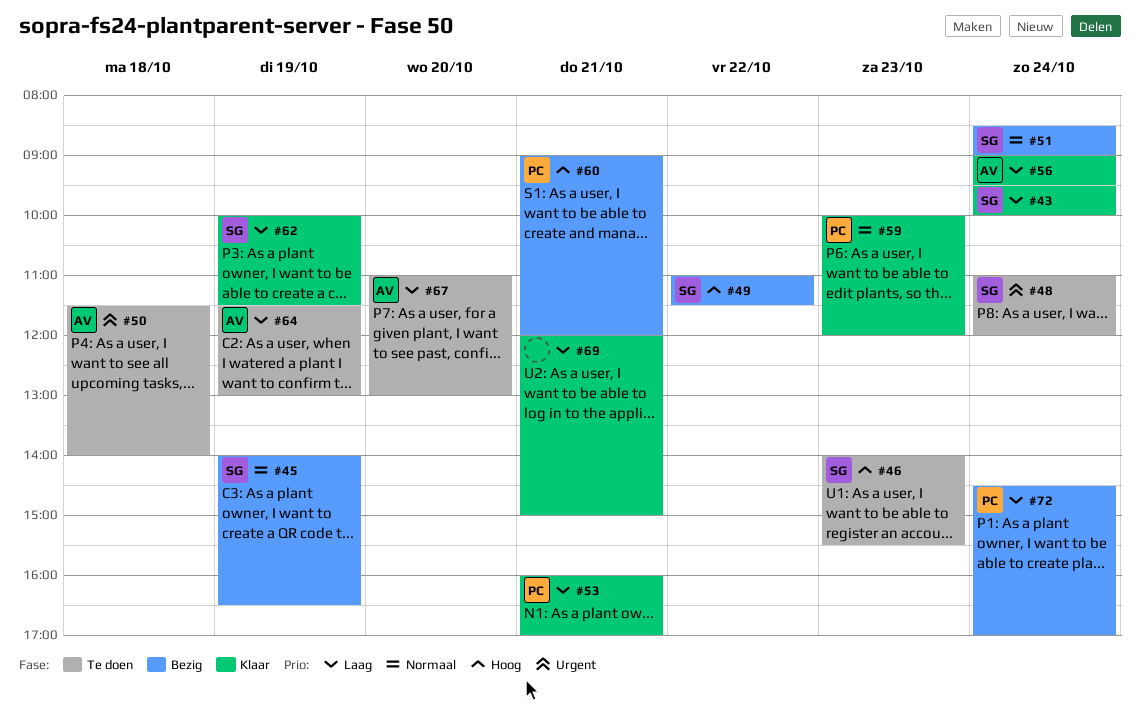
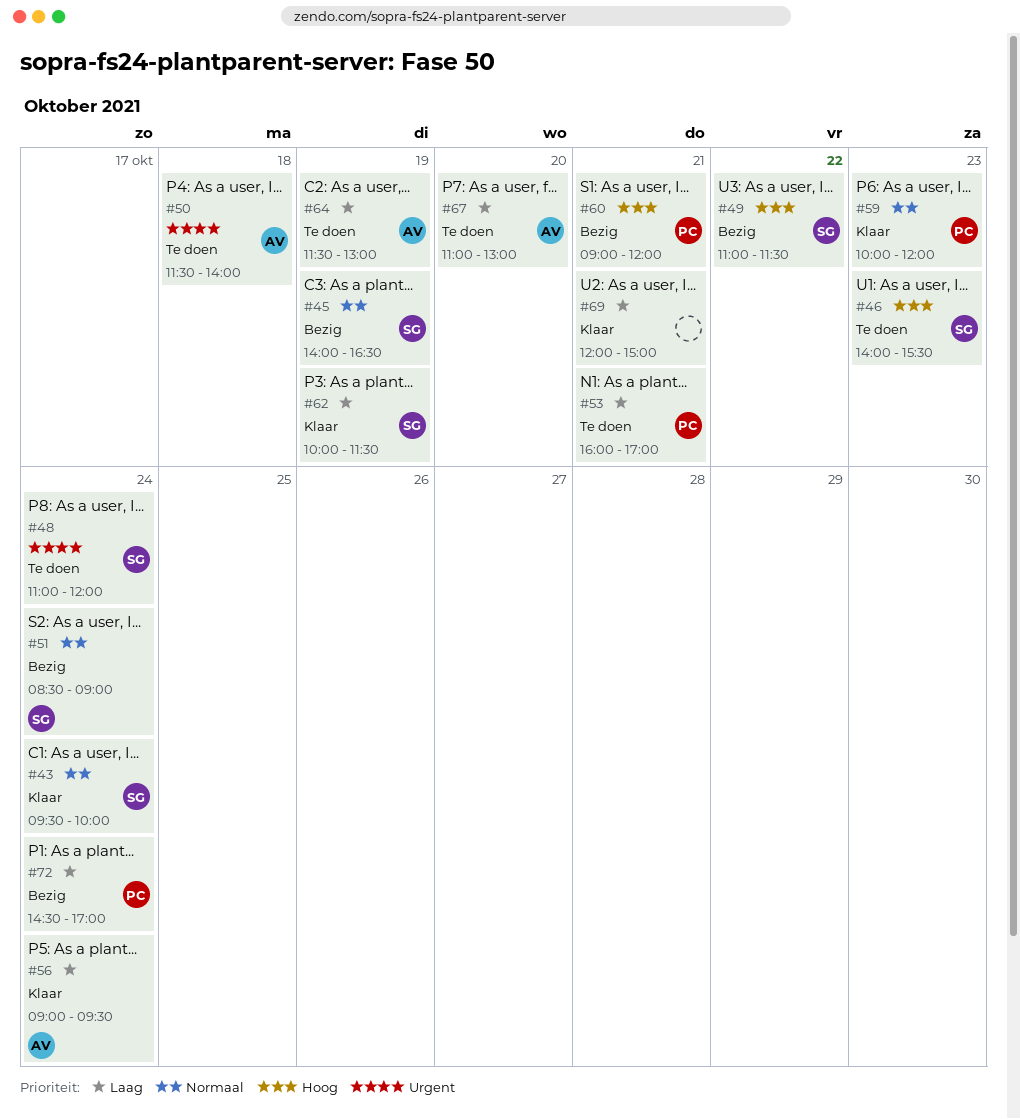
#43, priority: Laag -> Normaal
#53, status: Klaar -> Te doen

